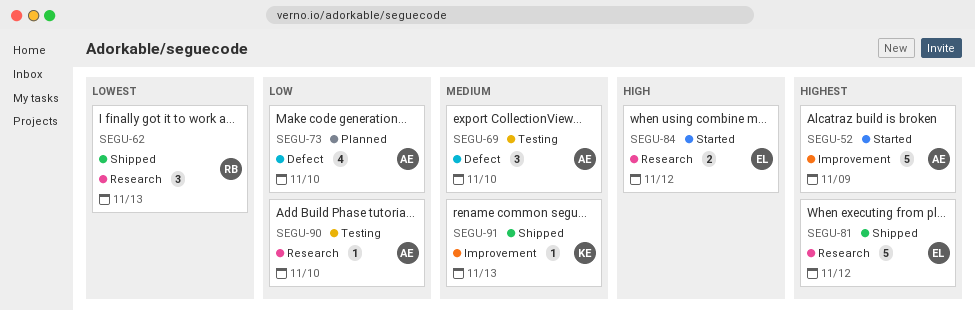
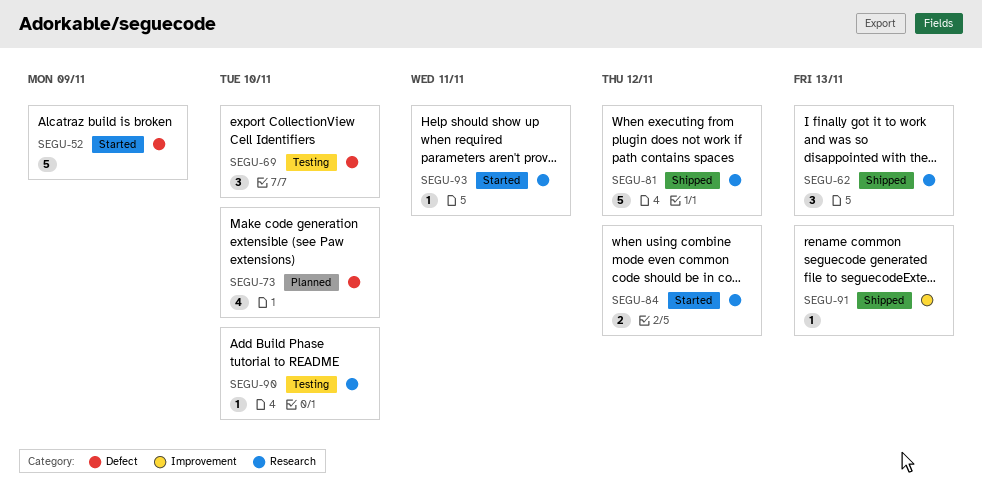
SEGU-52, label: Improvement -> Defect
SEGU-93: none -> present

